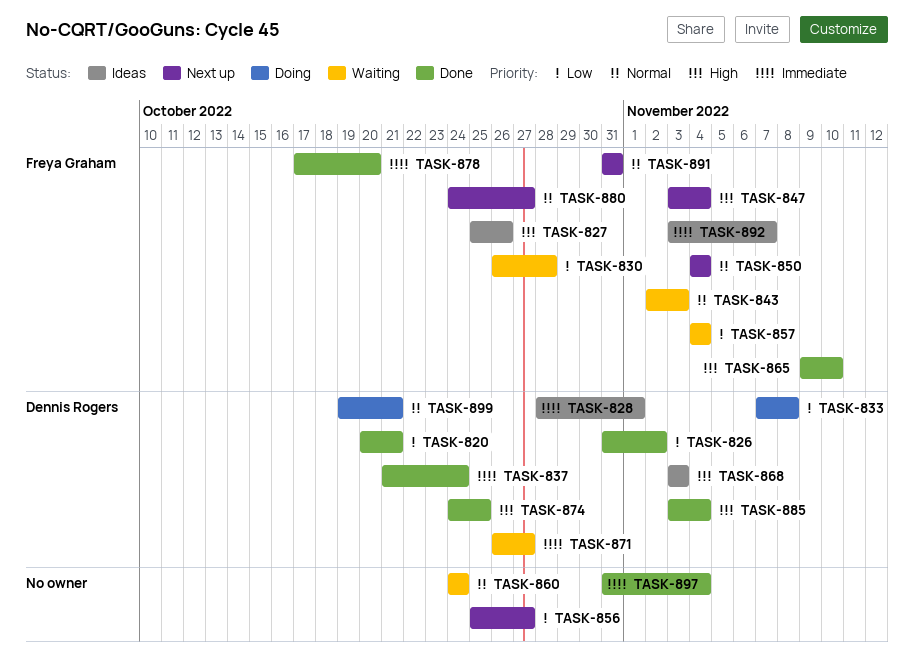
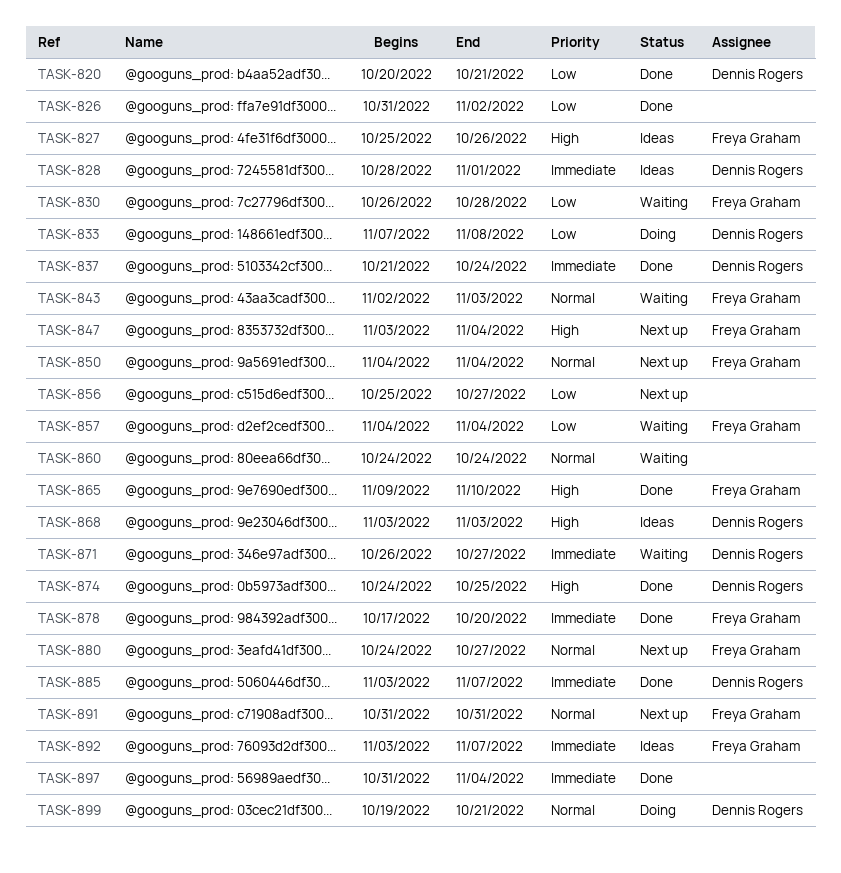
TASK-826, owner: Dennis Rogers -> none
TASK-885, priority: High -> Immediate
TASK-885, due: Nov 4 -> Nov 7

